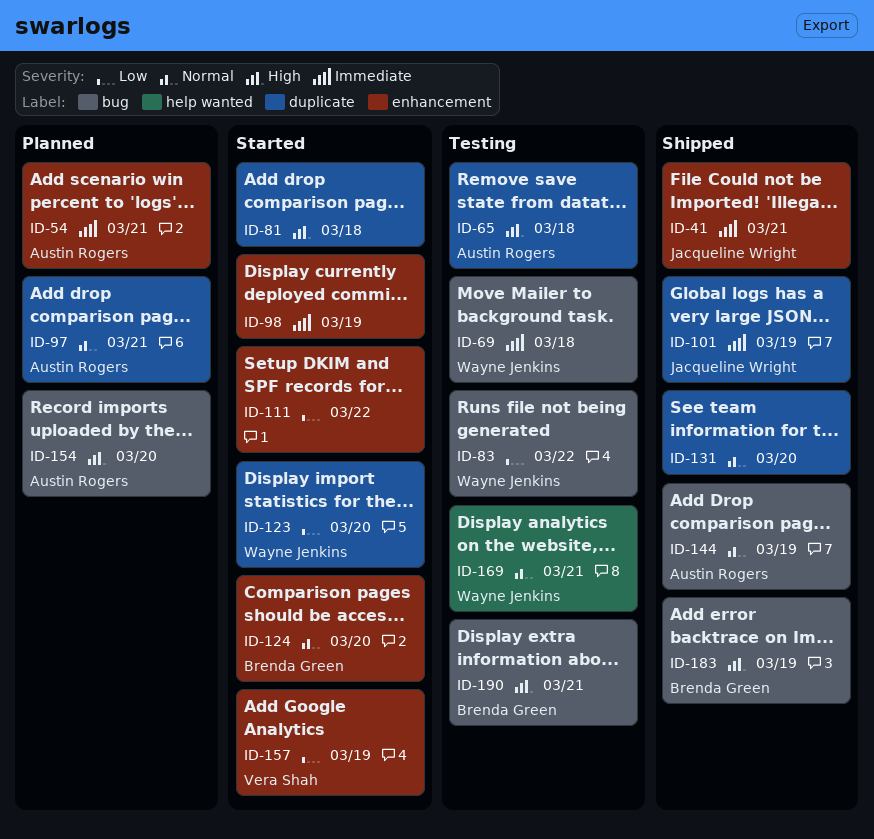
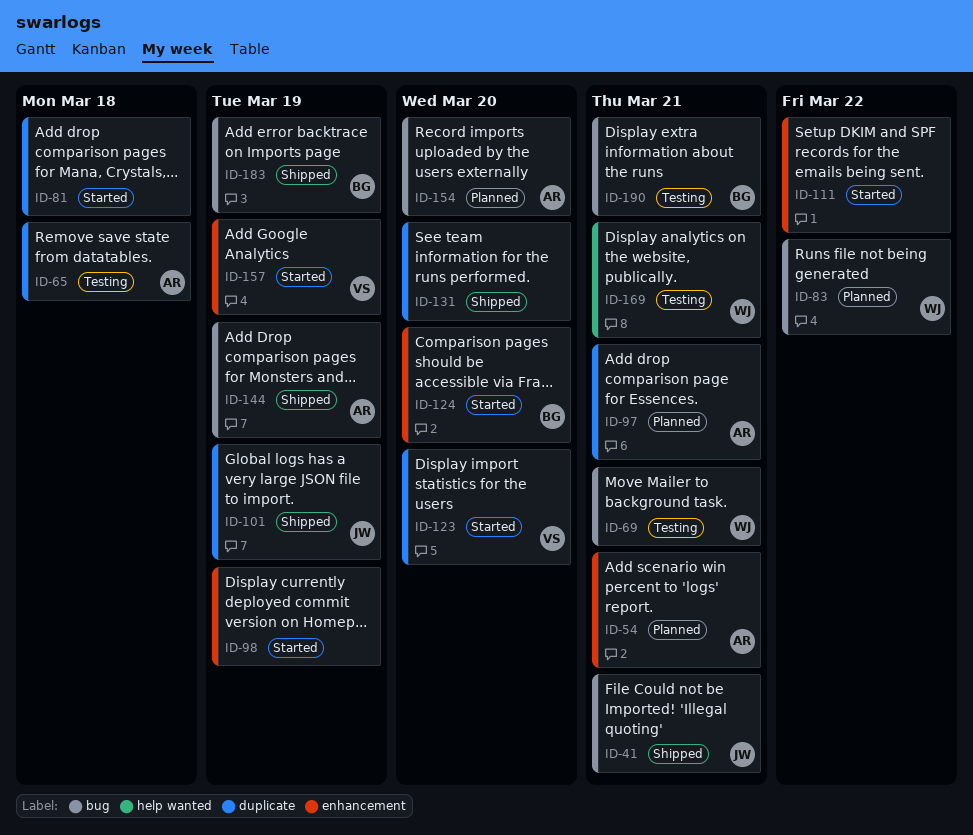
ID-41, label: enhancement -> bug
ID-69, due: Mar 18 -> Mar 21
ID-83, status: Testing -> Planned
ID-123, owner: Wayne Jenkins -> Vera Shah

